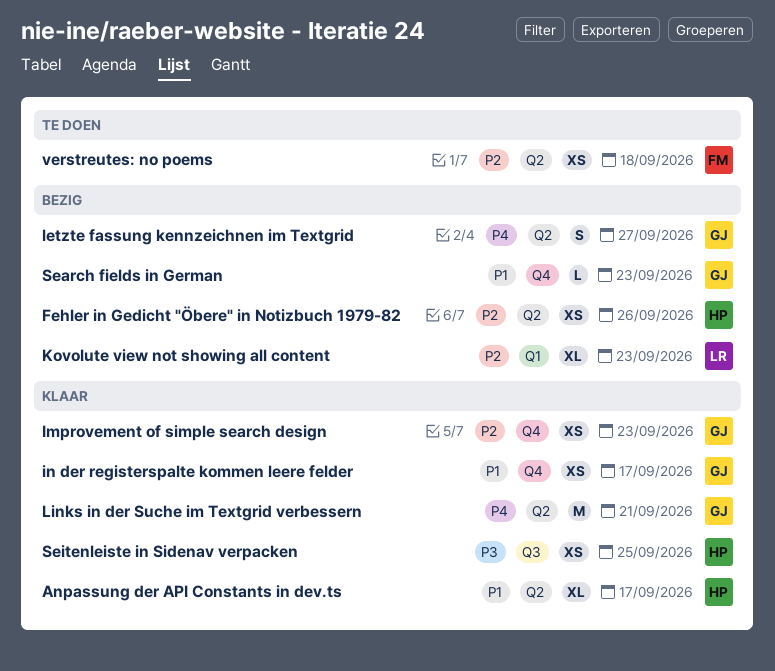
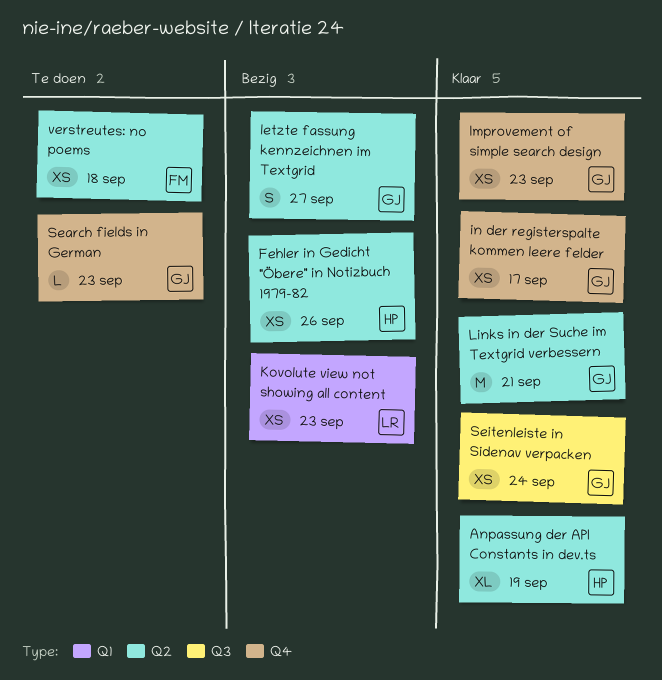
Anpassung der API Constants in dev.ts, due: Sep 17 -> Sep 19
Kovolute view not showing all content, estimate: XL -> XS
Search fields in German, status: Bezig -> Te doen
Seitenleiste in Sidenav verpacken, owner: HP -> GJ
Seitenleiste in Sidenav verpacken, due: Sep 25 -> Sep 24

